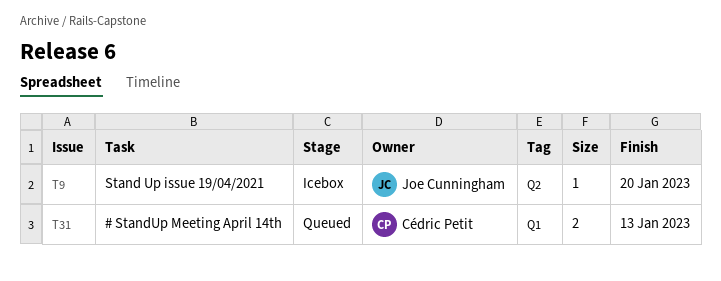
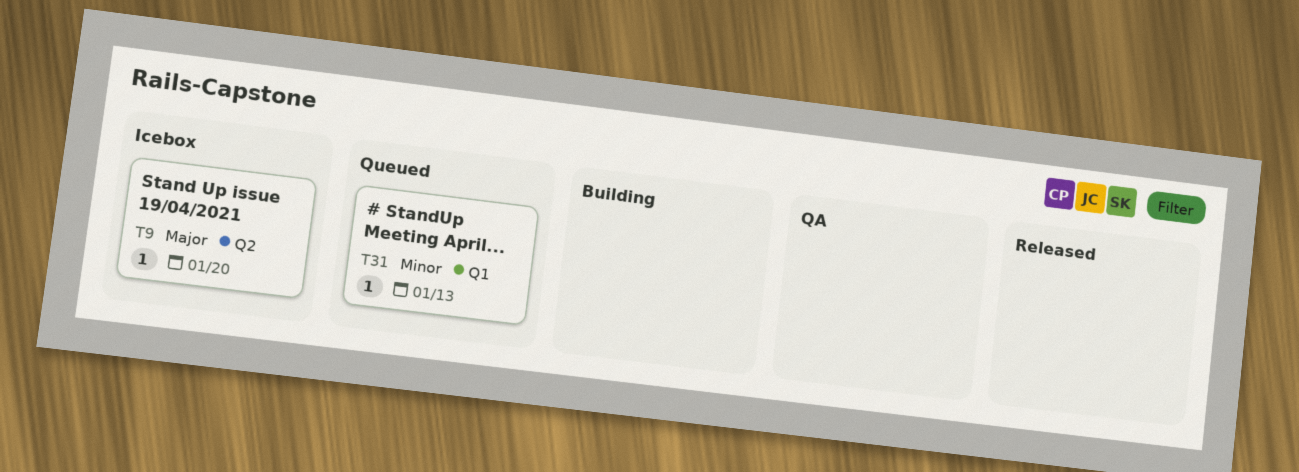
T31, estimate: 2 -> 1

